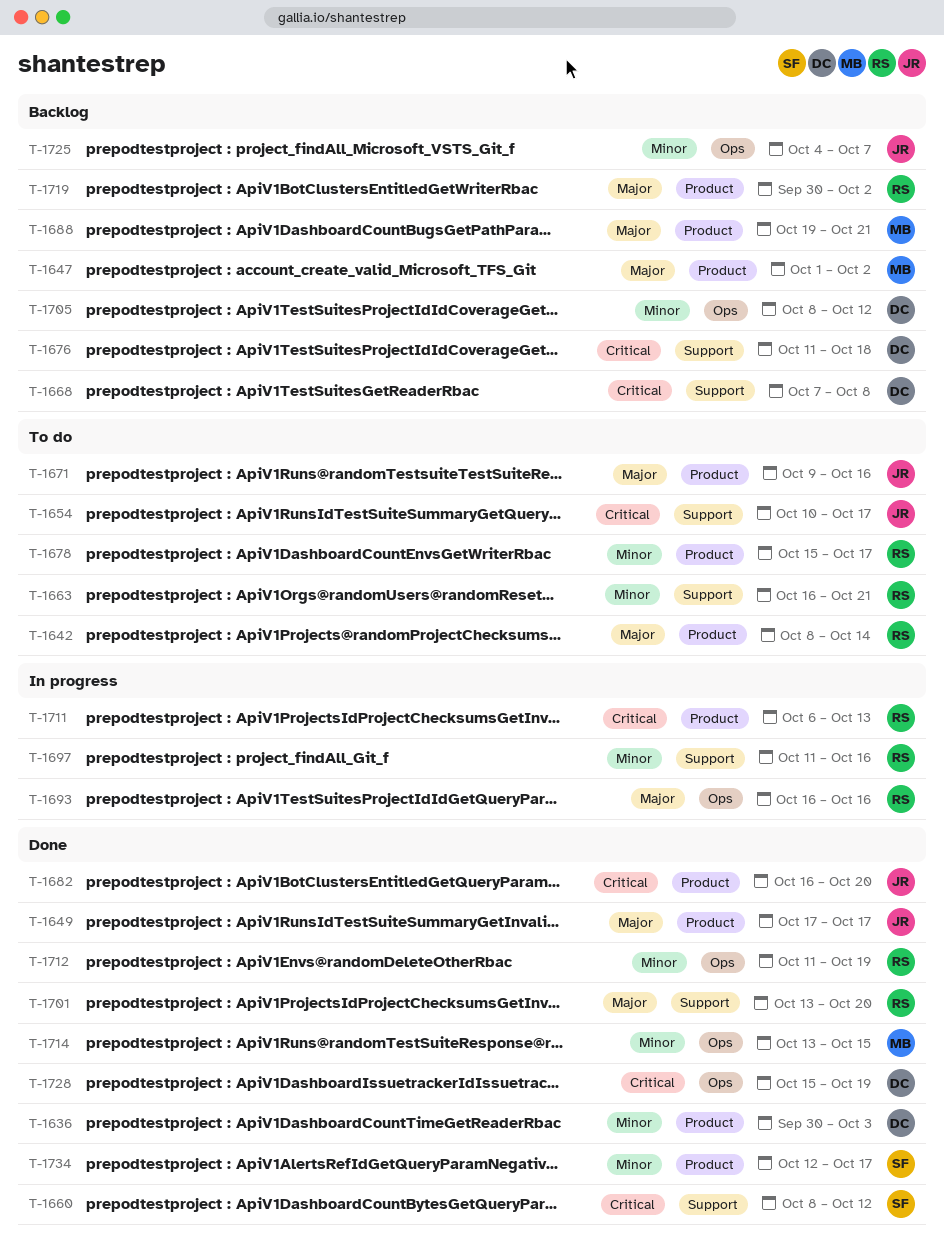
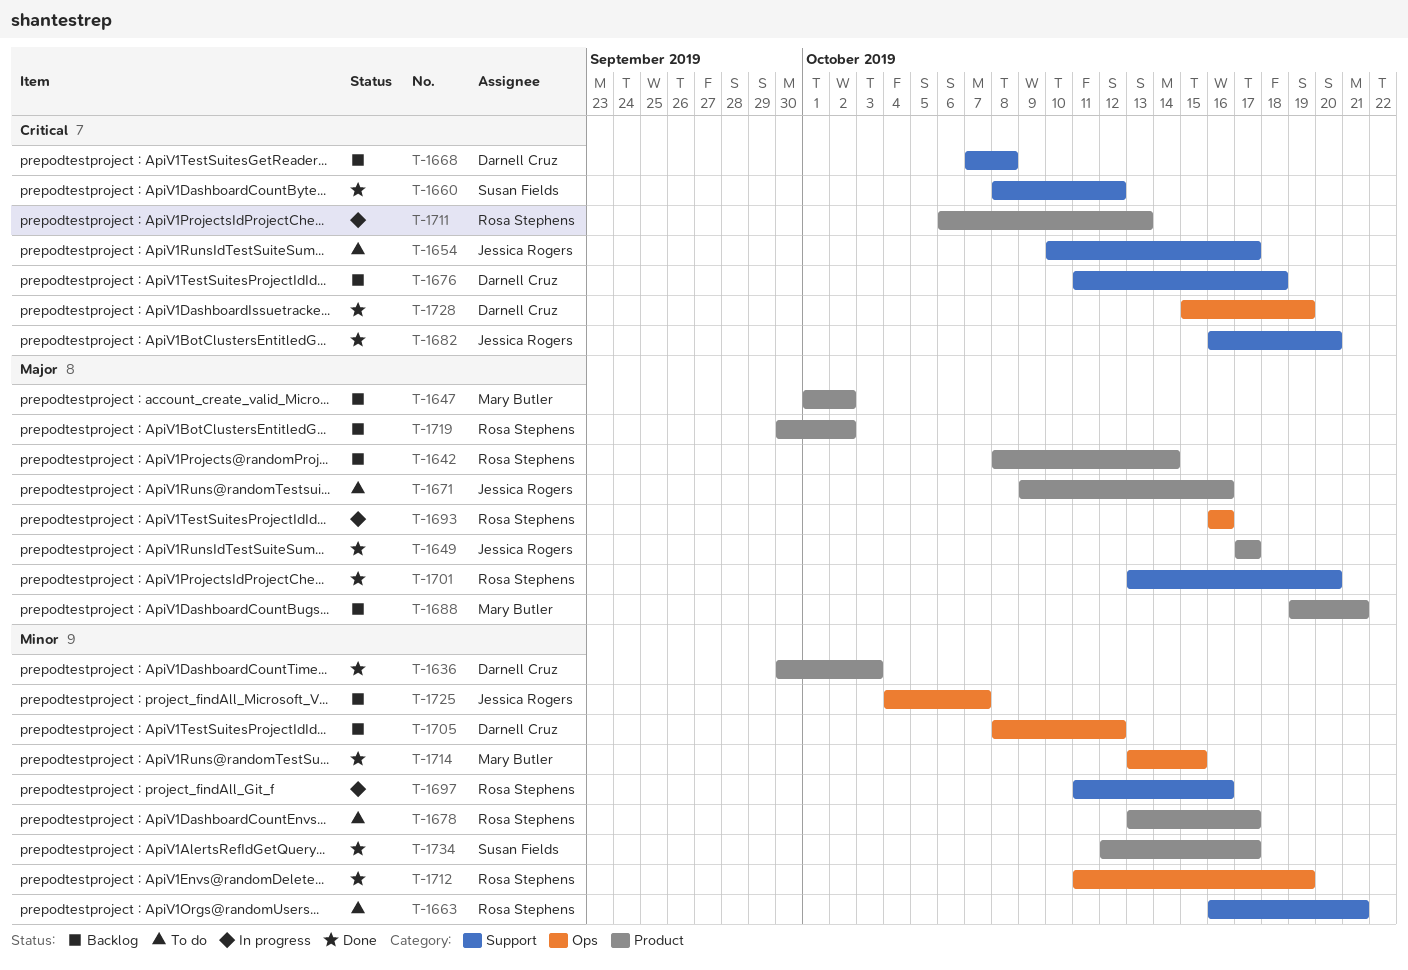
T-1642, status: To do -> Backlog
T-1678, start: Oct 15 -> Oct 13
T-1682, label: Product -> Support

